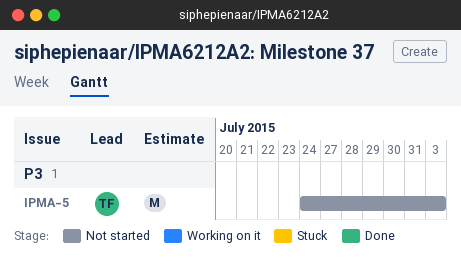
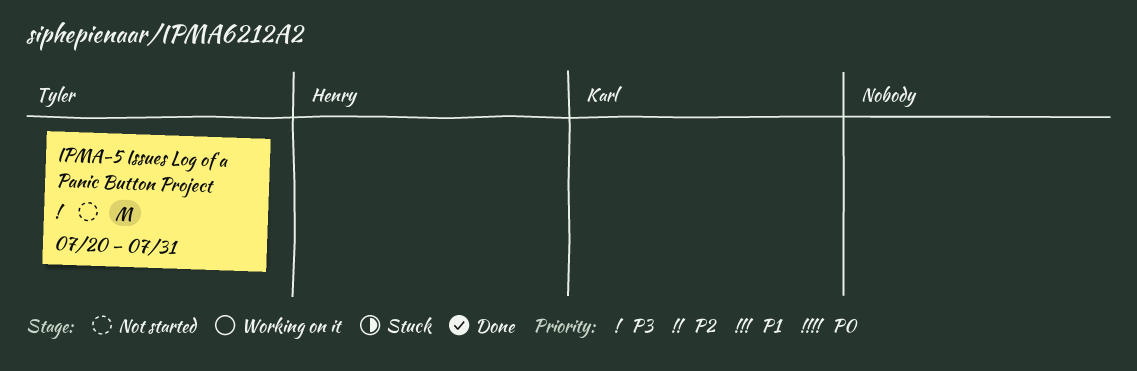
IPMA-5, start: Jul 24 -> Jul 20
IPMA-5, due: Aug 3 -> Jul 31

